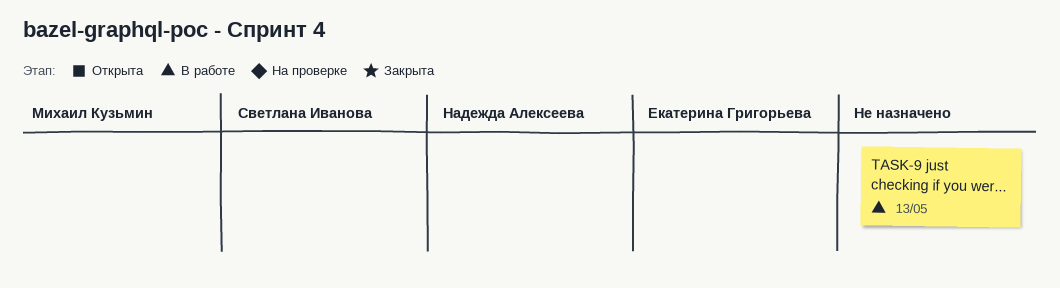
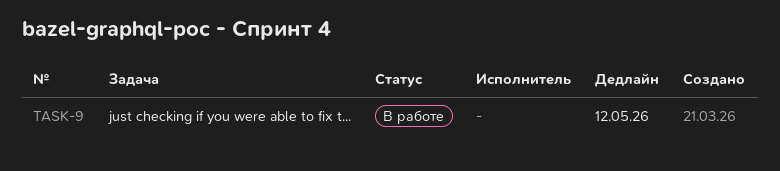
TASK-9, due: May 13 -> May 12

